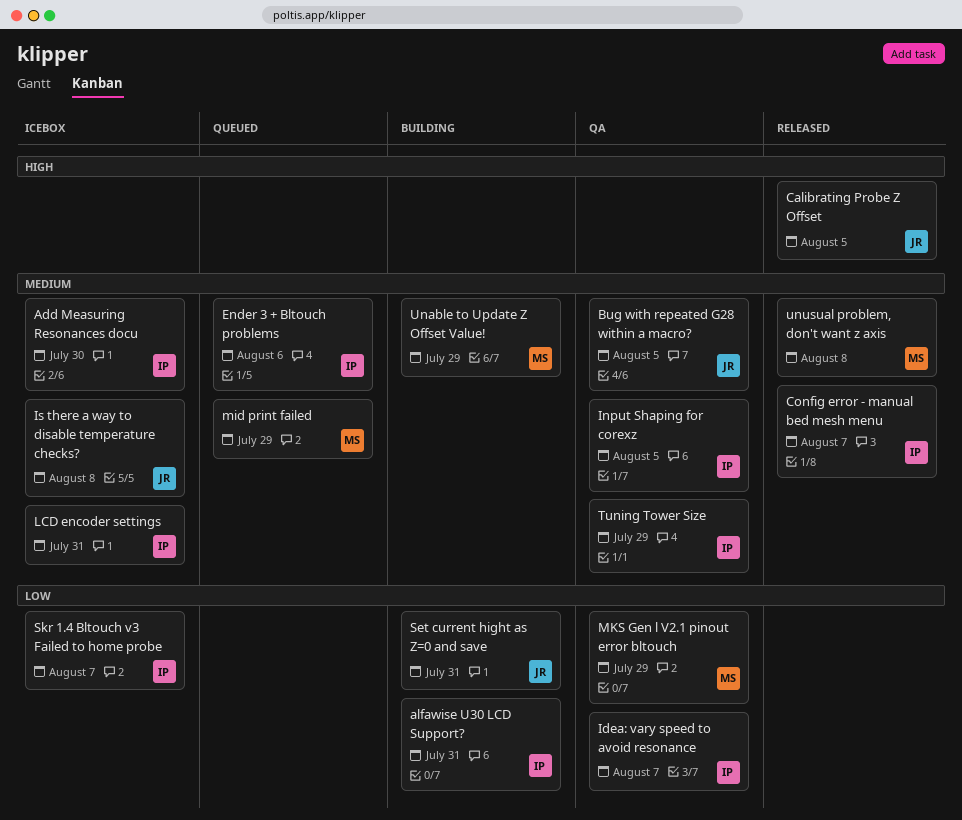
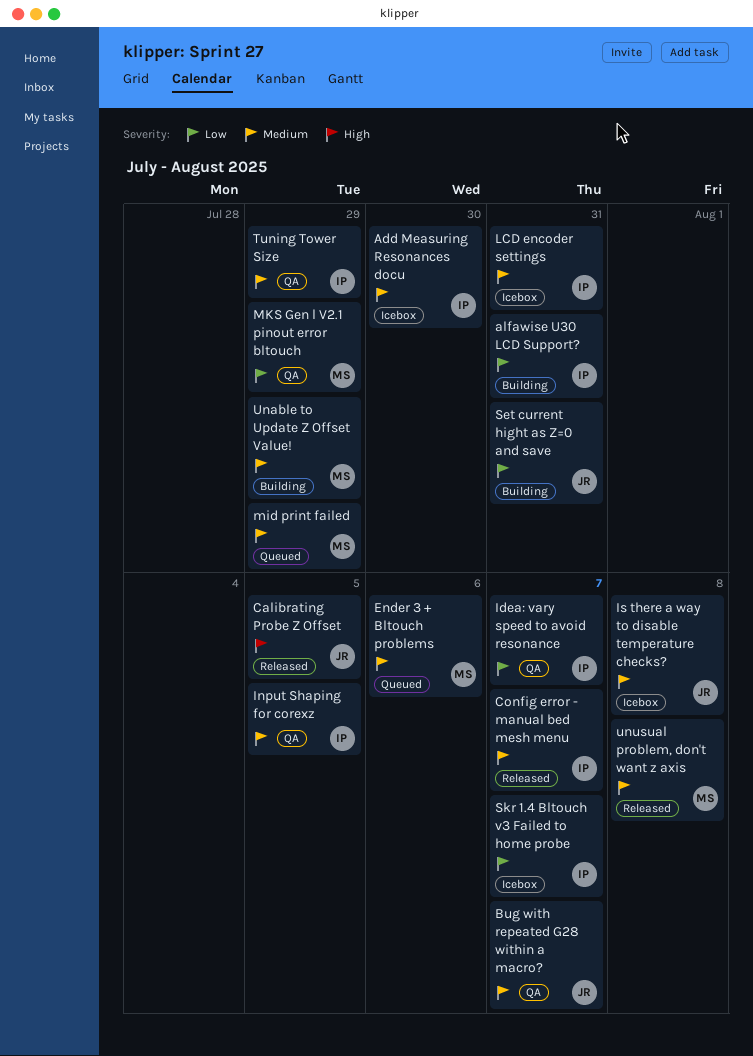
Bug with repeated G28 within a macro?, due: Aug 5 -> Aug 7
Ender 3 + Bltouch problems, owner: IP -> MS

